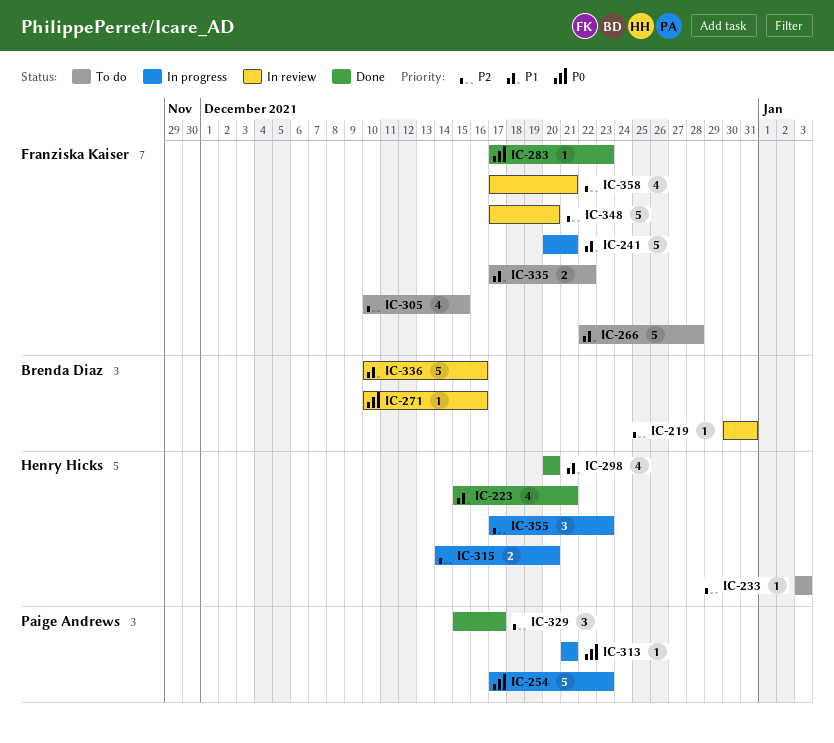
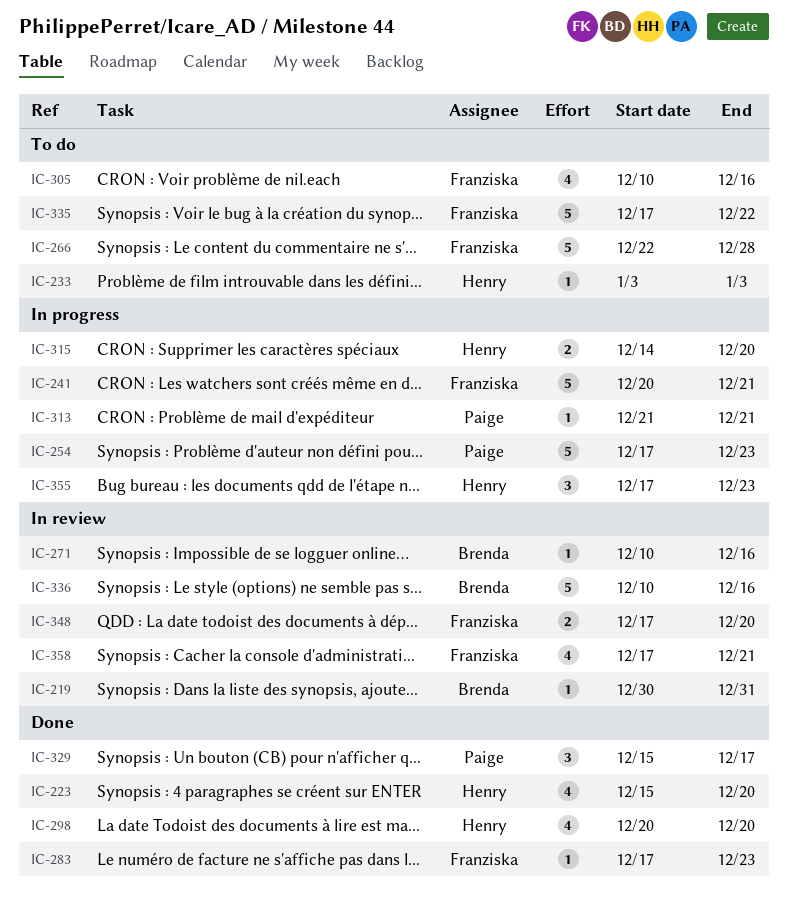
IC-223, due: Dec 21 -> Dec 20
IC-305, due: Dec 15 -> Dec 16
IC-335, estimate: 2 -> 5
IC-348, estimate: 5 -> 2

